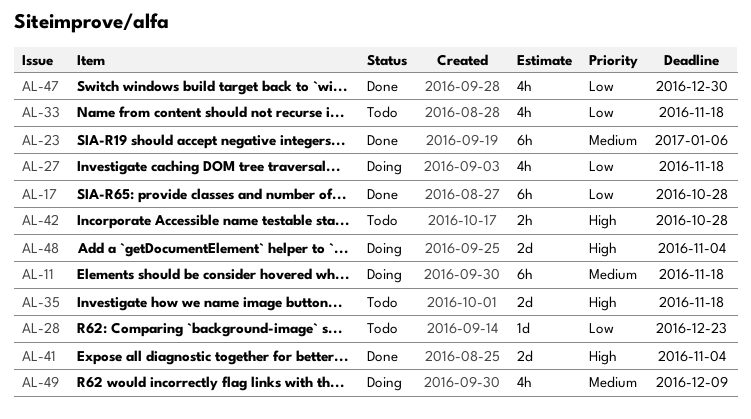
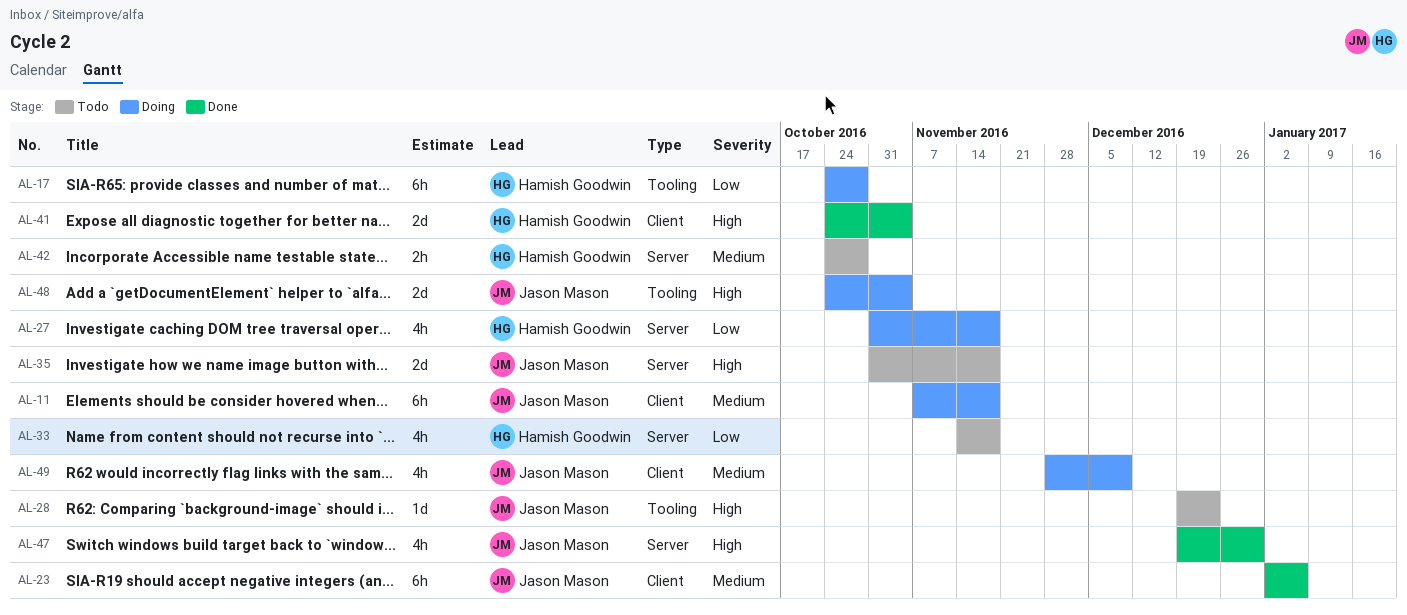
AL-17, status: Done -> Doing
AL-28, priority: Low -> High
AL-42, priority: High -> Medium
AL-47, priority: Low -> High

